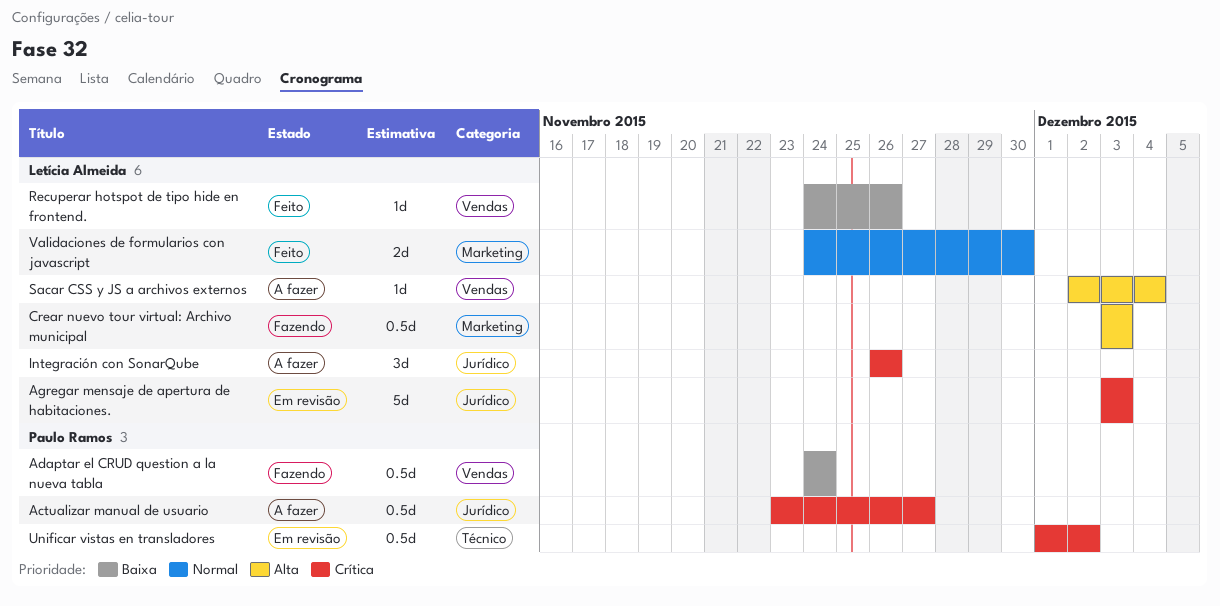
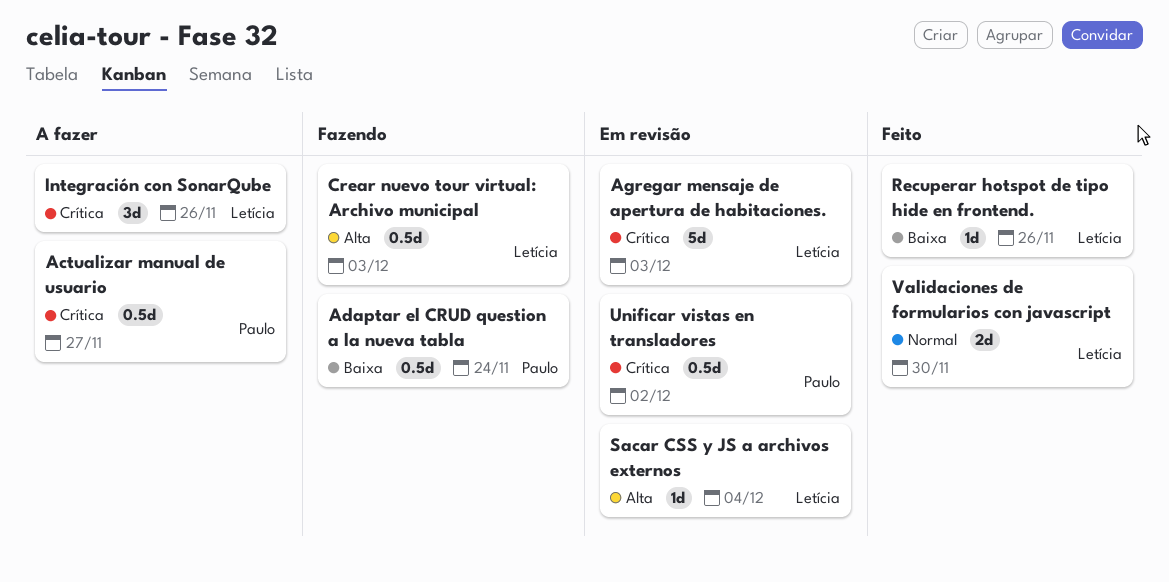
Sacar CSS y JS a archivos externos, status: A fazer -> Em revisão

